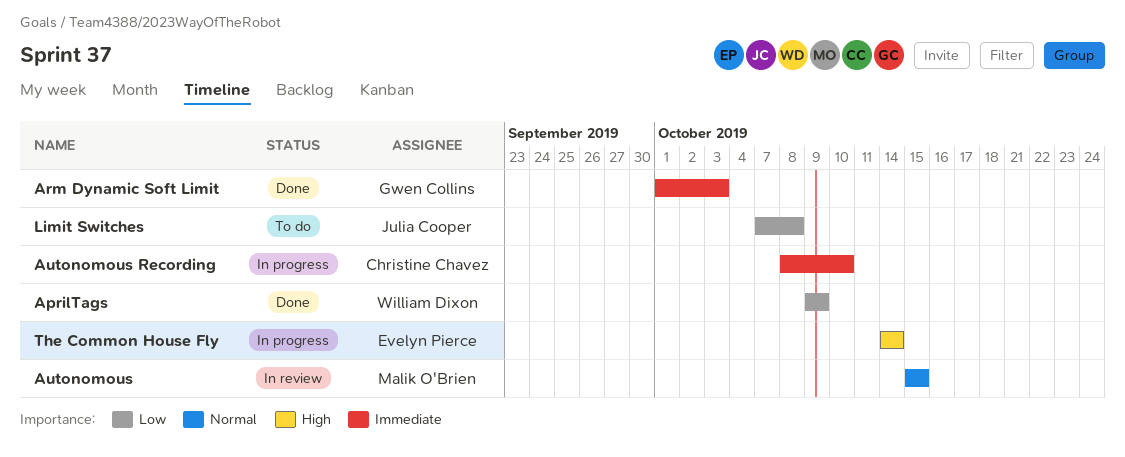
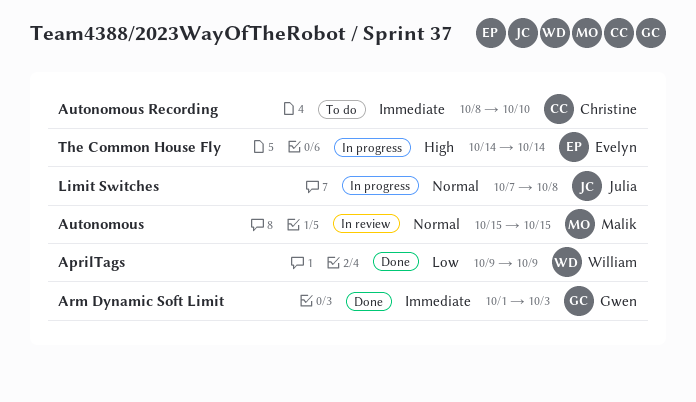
Autonomous Recording, status: In progress -> To do
Limit Switches, status: To do -> In progress
Limit Switches, priority: Low -> Normal

